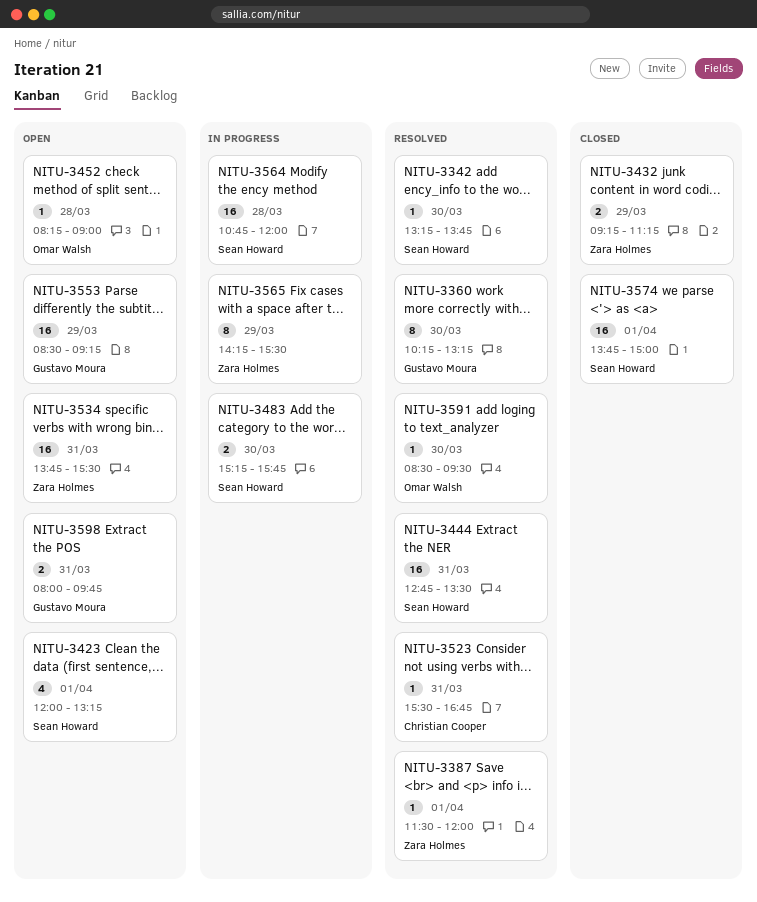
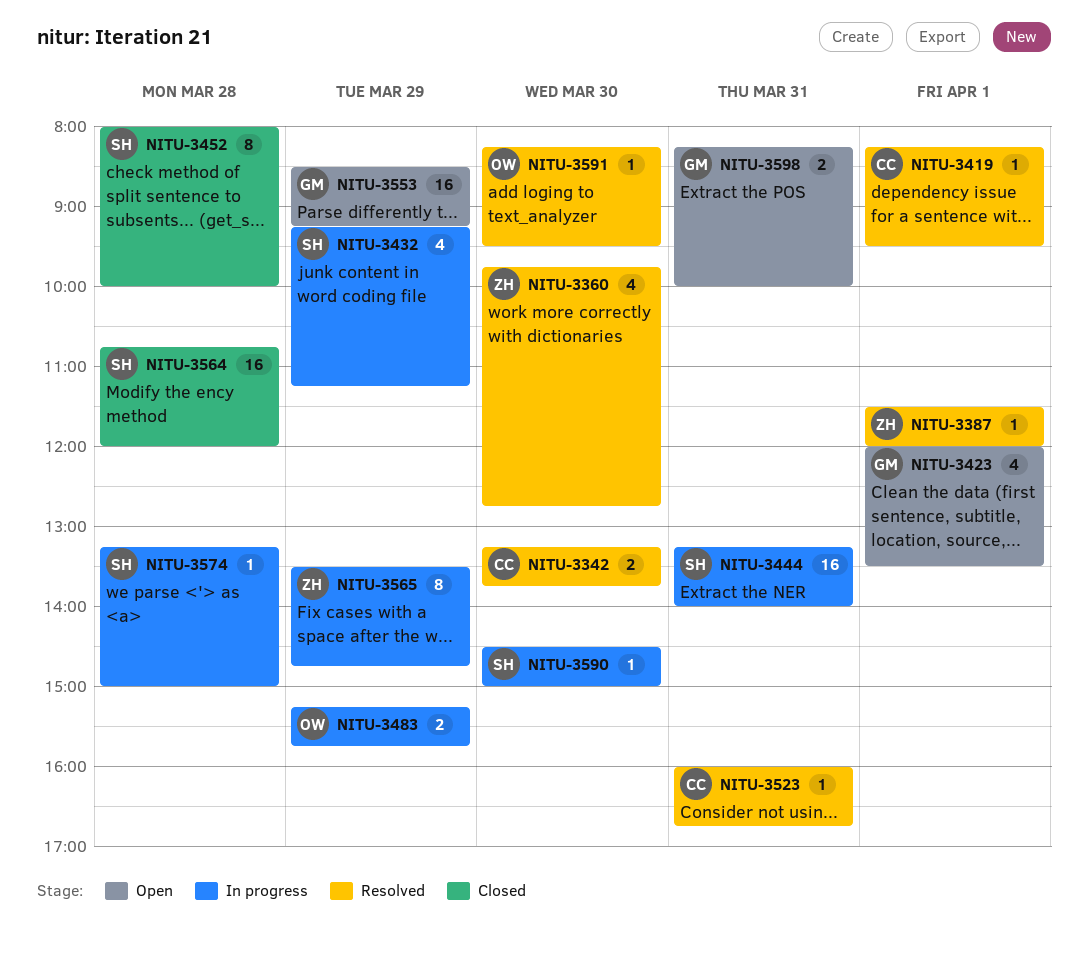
NITU-3342, owner: Sean Howard -> Christian Cooper
NITU-3342, estimate: 1 -> 2
NITU-3360, owner: Gustavo Moura -> Zara Holmes
NITU-3360, estimate: 8 -> 4
NITU-3360, begins: 10:15 -> 09:45
NITU-3360, ends: 13:15 -> 12:45
NITU-3419: none -> present
NITU-3423, owner: Sean Howard -> Gustavo Moura
NITU-3423, ends: 13:15 -> 13:30
NITU-3432, status: Closed -> In progress
NITU-3432, owner: Zara Holmes -> Sean Howard
NITU-3432, estimate: 2 -> 4
NITU-3444, status: Resolved -> In progress
NITU-3444, begins: 12:45 -> 13:15
NITU-3444, ends: 13:30 -> 14:00
NITU-3452, status: Open -> Closed
NITU-3452, owner: Omar Walsh -> Sean Howard
NITU-3452, estimate: 1 -> 8
NITU-3452, begins: 08:15 -> 08:00
NITU-3452, ends: 09:00 -> 10:00
NITU-3483, owner: Sean Howard -> Omar Walsh
NITU-3483, day: Mar 30 -> Mar 29
NITU-3523, begins: 15:30 -> 16:00
NITU-3534: present -> none
NITU-3564, status: In progress -> Closed
NITU-3565, begins: 14:15 -> 13:30
NITU-3565, ends: 15:30 -> 14:45
NITU-3574, status: Closed -> In progress
NITU-3574, estimate: 16 -> 1
NITU-3574, day: Apr 1 -> Mar 28
NITU-3574, begins: 13:45 -> 13:15
NITU-3590: none -> present
NITU-3591, begins: 08:30 -> 08:15
NITU-3598, begins: 08:00 -> 08:15
NITU-3598, ends: 09:45 -> 10:00

